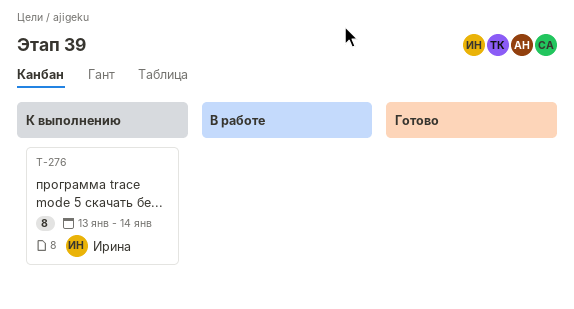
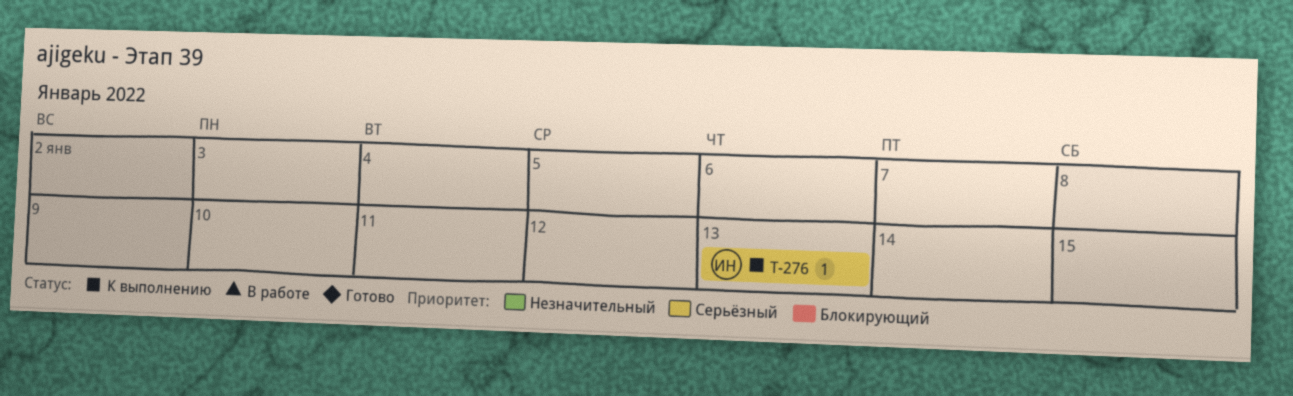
T-276, estimate: 8 -> 1
T-276, due: Jan 14 -> Jan 13

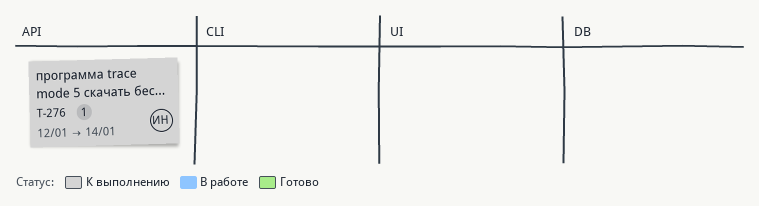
T-276, start: Jan 13 -> Jan 12
T-276, due: Jan 13 -> Jan 14

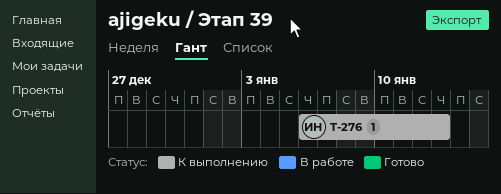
T-276, start: Jan 12 -> Jan 6
T-276, due: Jan 14 -> Jan 13

